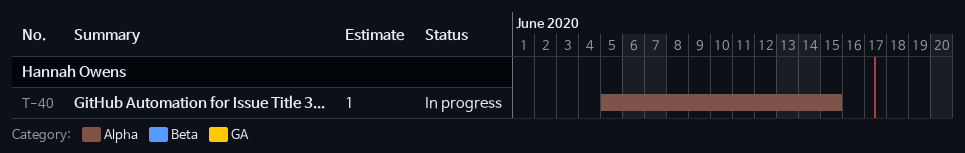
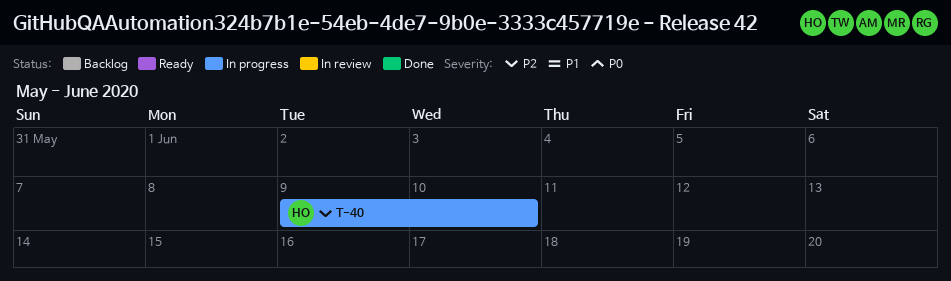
T-40, start: Jun 5 -> Jun 9
T-40, due: Jun 15 -> Jun 10

